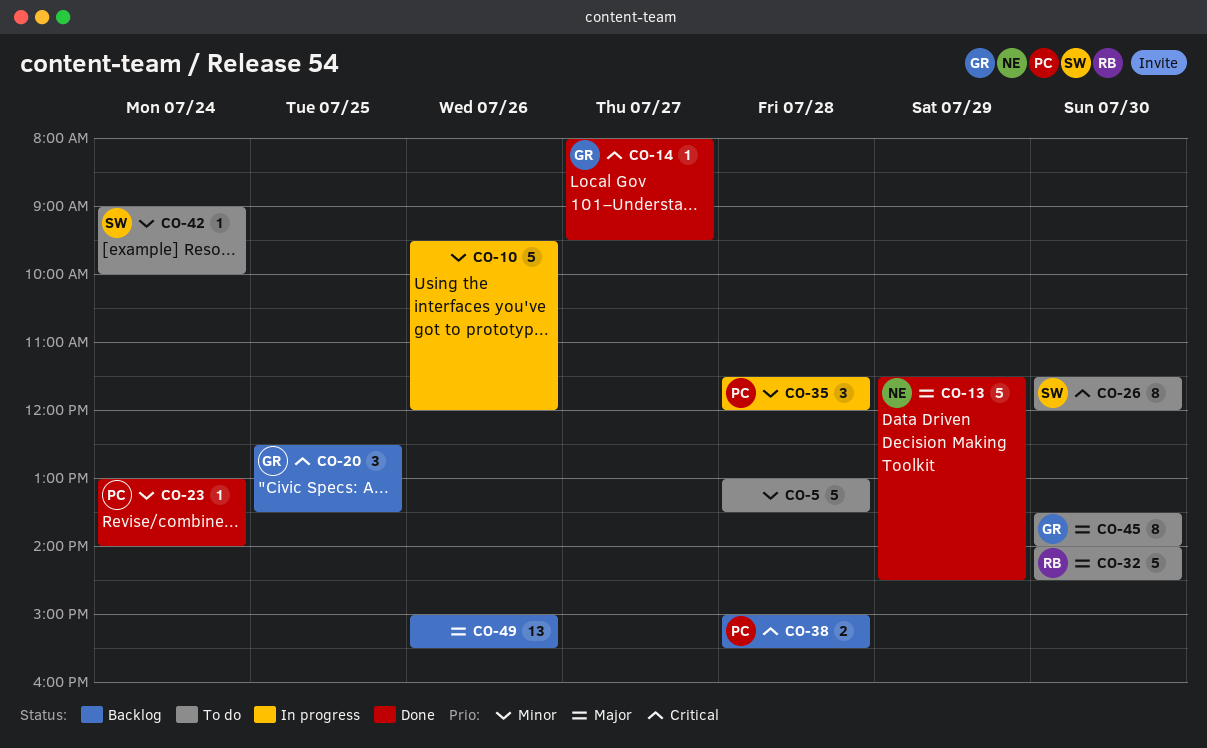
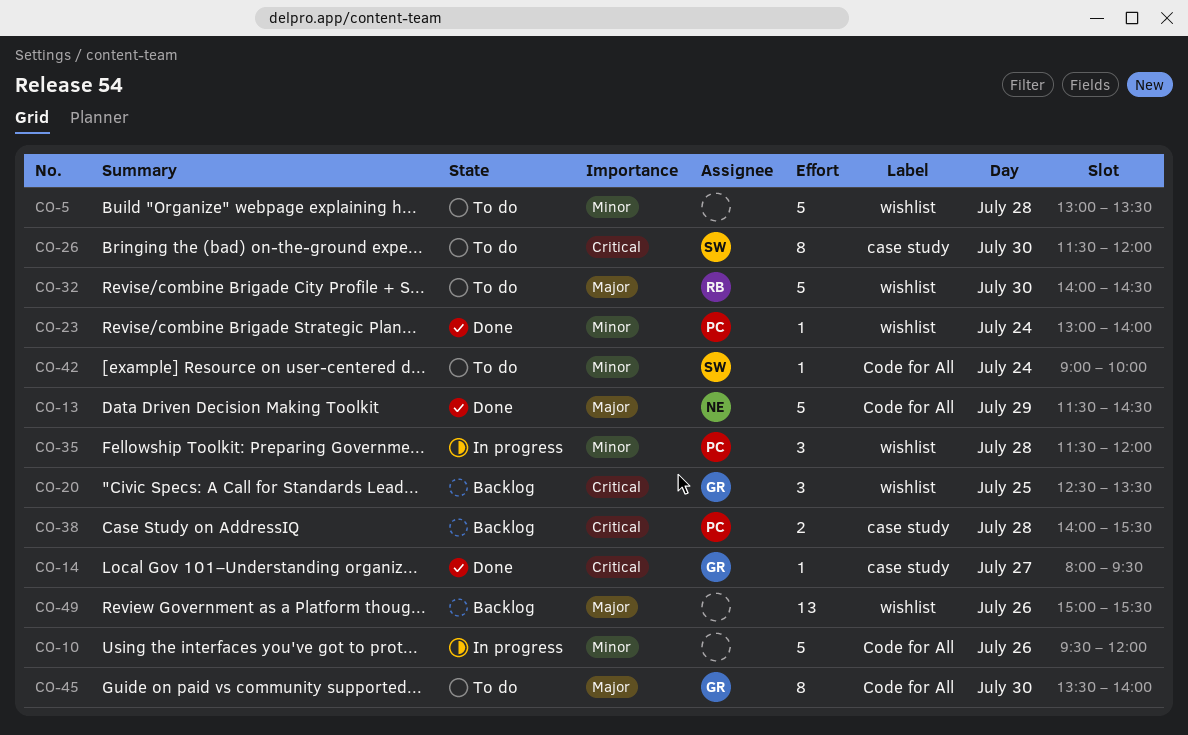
CO-38, begins: 15:00 -> 14:00

